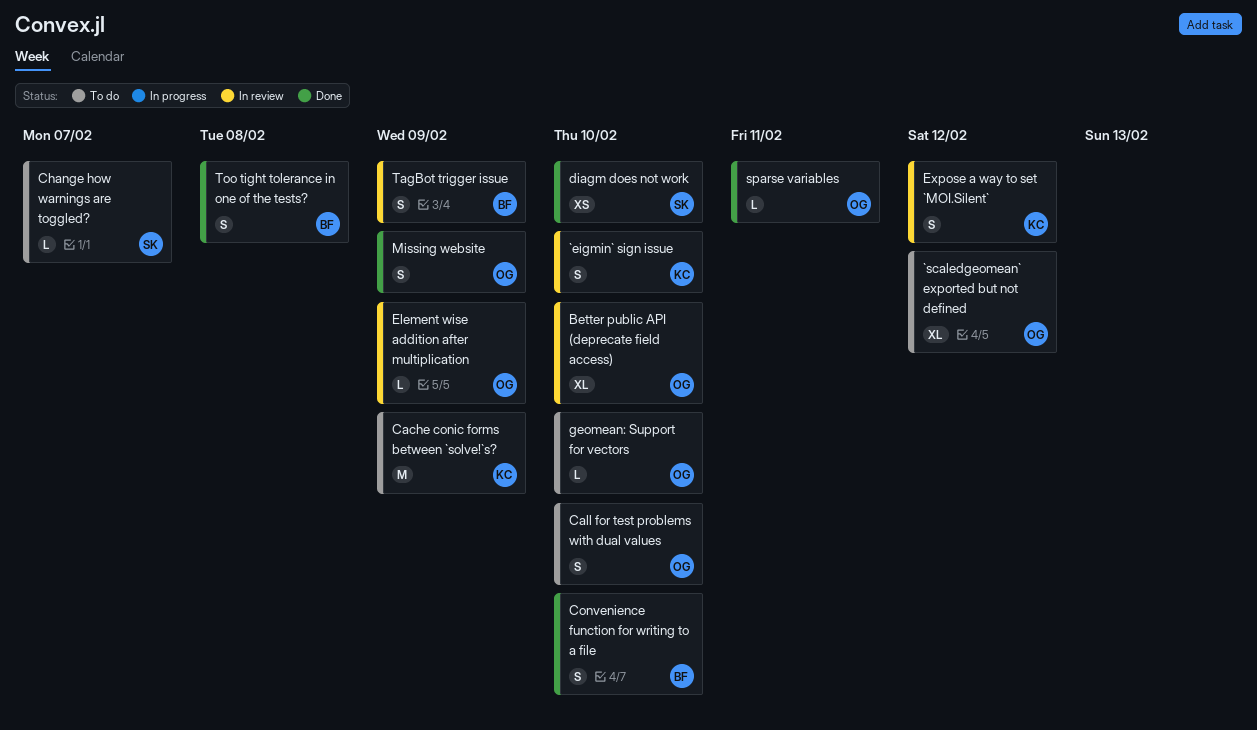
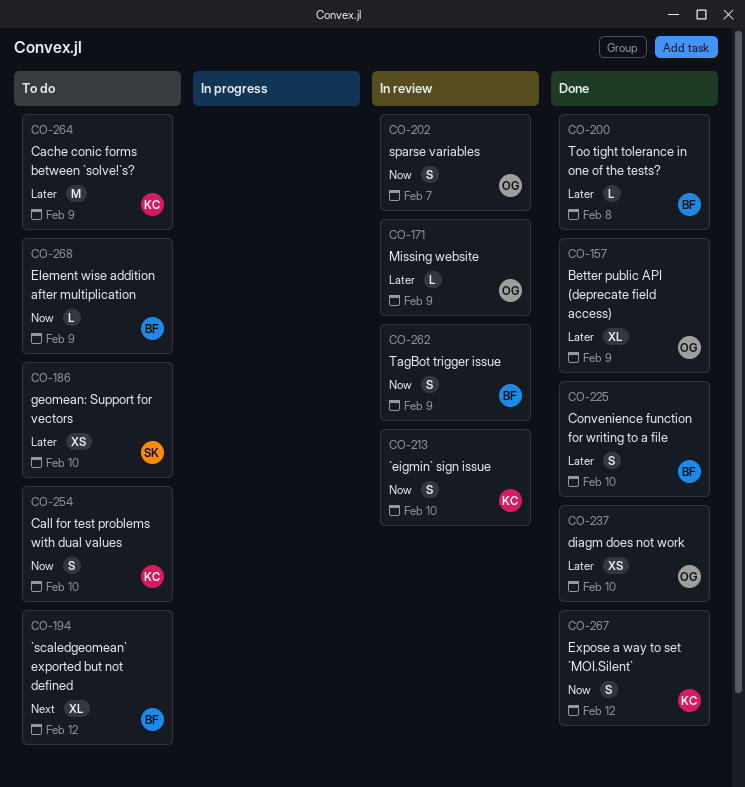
`scaledgeomean` exported but not defined, owner: OG -> BF
Better public API (deprecate field access), status: In review -> Done
Better public API (deprecate field access), due: Feb 10 -> Feb 9
Call for test problems with dual values, owner: OG -> KC
Change how warnings are toggled?: present -> none
diagm does not work, owner: SK -> OG
Element wise addition after multiplication, status: In review -> To do
Element wise addition after multiplication, owner: OG -> BF
Expose a way to set `MOI.Silent`, status: In review -> Done
geomean: Support for vectors, owner: OG -> SK
geomean: Support for vectors, estimate: L -> XS
Missing website, status: Done -> In review
Missing website, estimate: S -> L
sparse variables, status: Done -> In review
sparse variables, estimate: L -> S
sparse variables, due: Feb 11 -> Feb 7
Too tight tolerance in one of the tests?, estimate: S -> L

